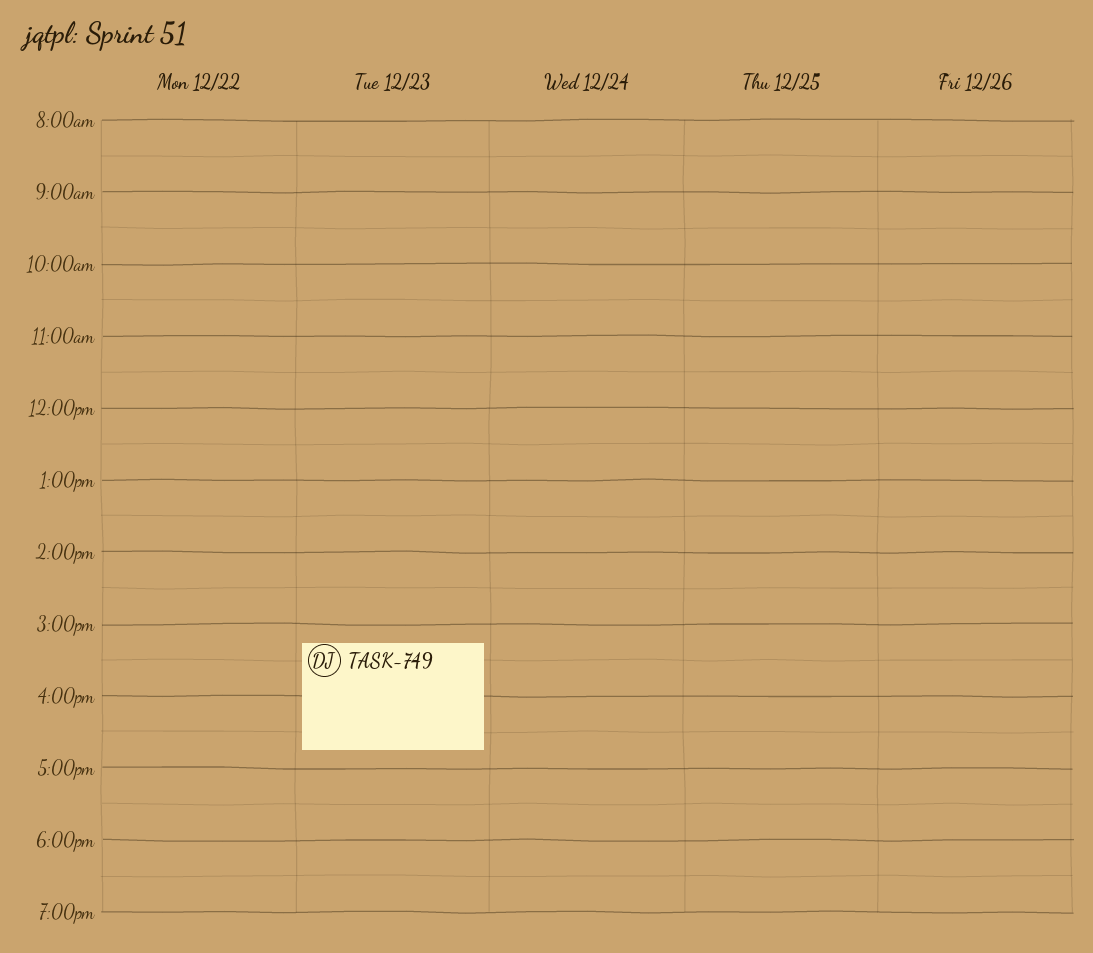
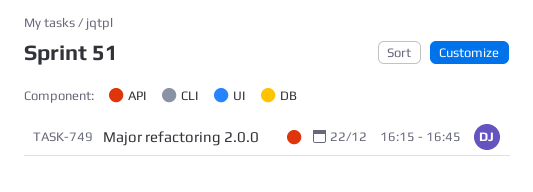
TASK-749, day: Dec 23 -> Dec 22
TASK-749, begins: 15:15 -> 16:15

